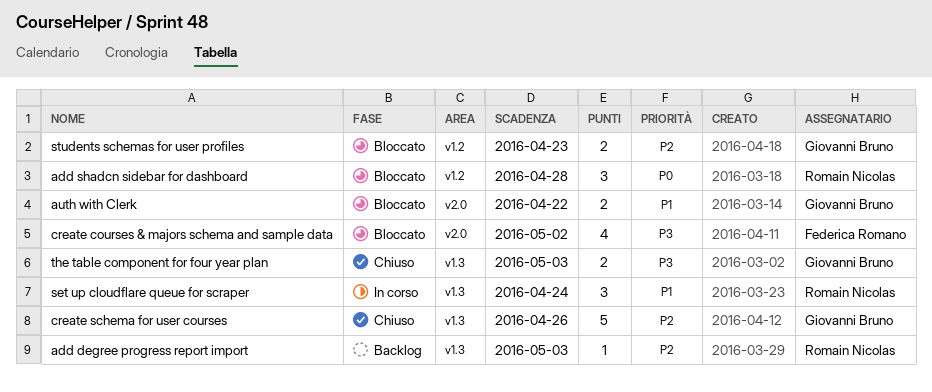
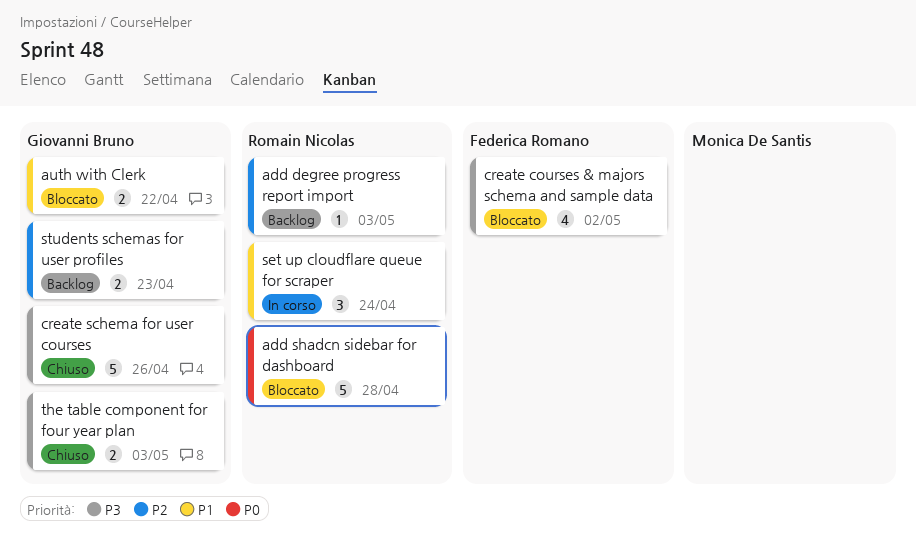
add shadcn sidebar for dashboard, estimate: 3 -> 5
create schema for user courses, priority: P2 -> P3
students schemas for user profiles, status: Bloccato -> Backlog

